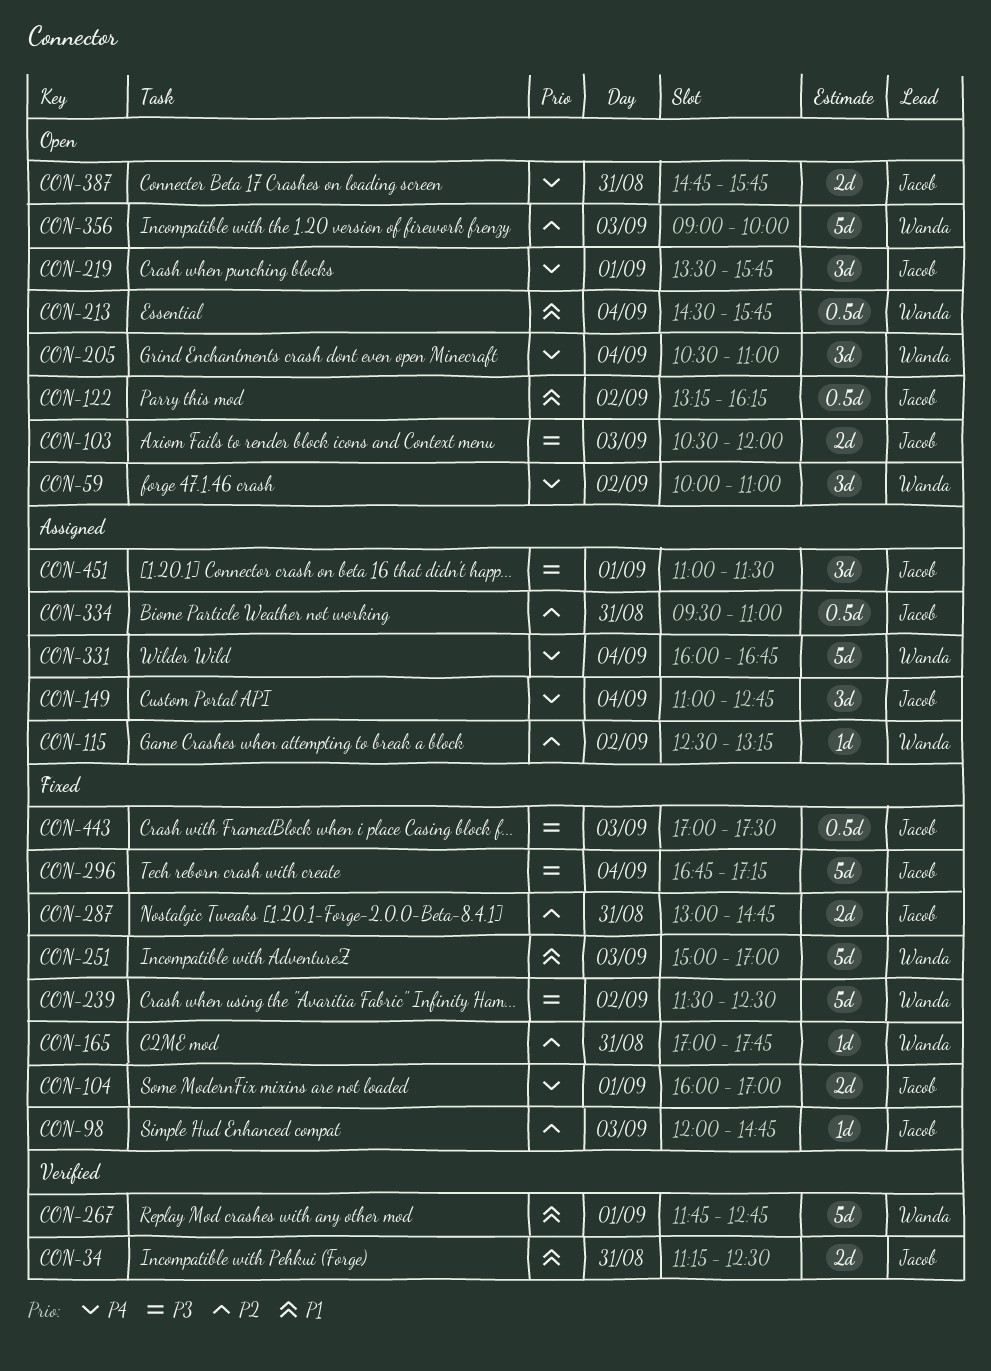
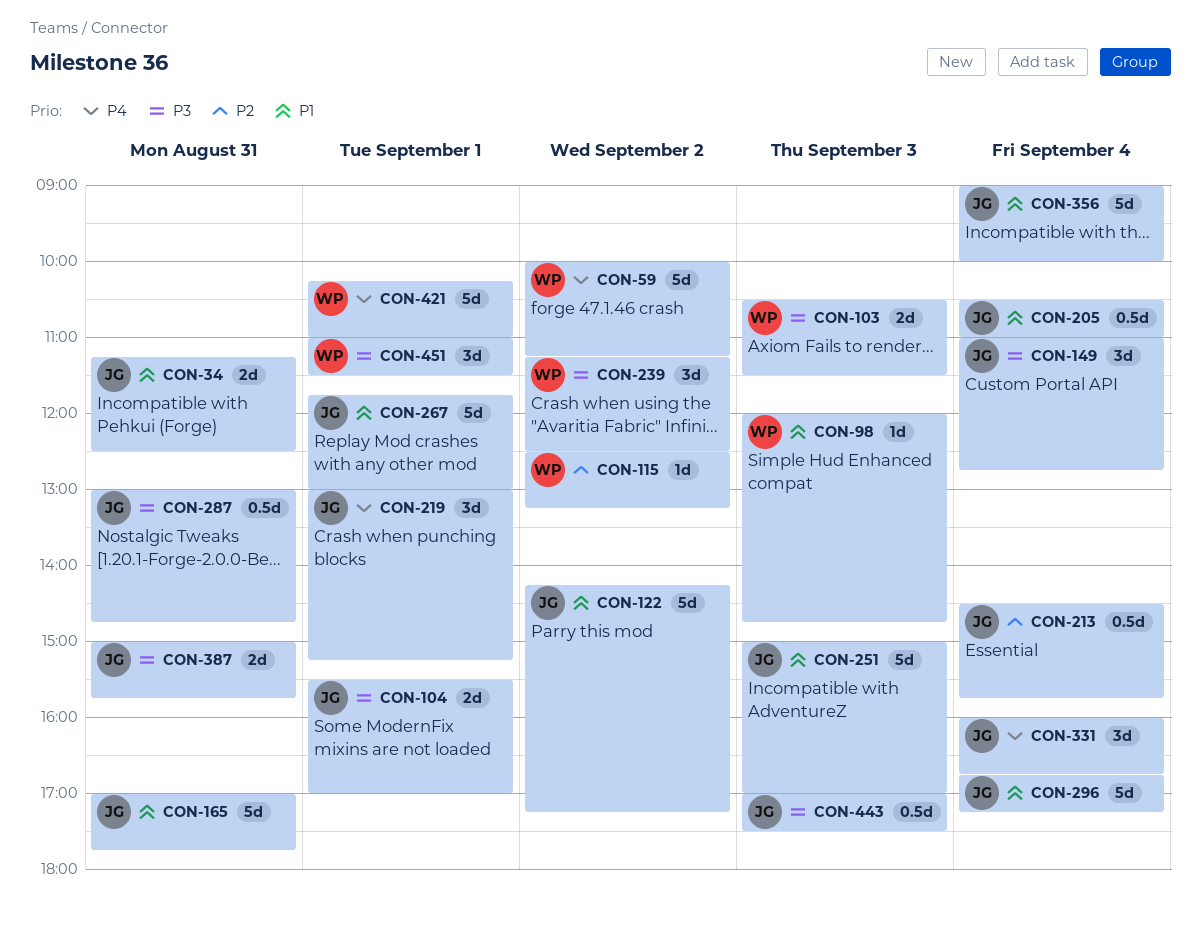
CON-59, estimate: 3d -> 5d
CON-59, ends: 11:00 -> 11:15
CON-98, owner: Jacob -> Wanda
CON-98, priority: P2 -> P1
CON-103, owner: Jacob -> Wanda
CON-103, ends: 12:00 -> 11:30
CON-104, priority: P4 -> P3
CON-104, begins: 16:00 -> 15:30
CON-122, estimate: 0.5d -> 5d
CON-122, begins: 13:15 -> 14:15
CON-122, ends: 16:15 -> 17:15
CON-149, priority: P4 -> P3
CON-165, owner: Wanda -> Jacob
CON-165, priority: P2 -> P1
CON-165, estimate: 1d -> 5d
CON-205, owner: Wanda -> Jacob
CON-205, priority: P4 -> P1
CON-205, estimate: 3d -> 0.5d
CON-213, owner: Wanda -> Jacob
CON-213, priority: P1 -> P2
CON-219, begins: 13:30 -> 13:00
CON-219, ends: 15:45 -> 15:15
CON-239, estimate: 5d -> 3d
CON-239, begins: 11:30 -> 11:15
CON-251, owner: Wanda -> Jacob
CON-267, owner: Wanda -> Jacob
CON-267, ends: 12:45 -> 13:00
CON-287, priority: P2 -> P3
CON-287, estimate: 2d -> 0.5d
CON-296, priority: P3 -> P1
CON-331, owner: Wanda -> Jacob
CON-331, estimate: 5d -> 3d
CON-334: present -> none
CON-356, owner: Wanda -> Jacob
CON-356, priority: P2 -> P1
CON-356, day: Sep 3 -> Sep 4
CON-387, priority: P4 -> P3
CON-387, begins: 14:45 -> 15:00
CON-421: none -> present
CON-451, owner: Jacob -> Wanda

